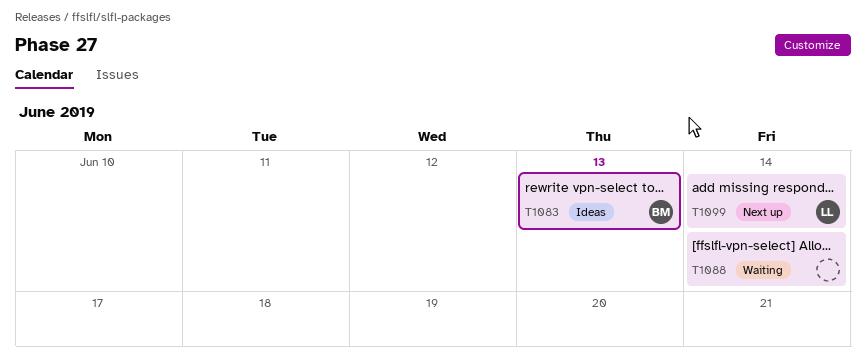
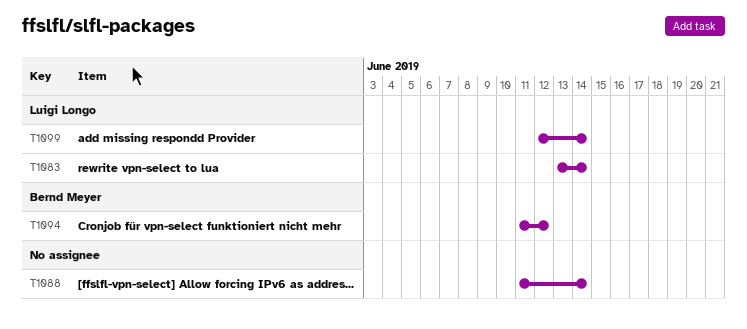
T1083, owner: Bernd Meyer -> Luigi Longo
T1083, due: Jun 13 -> Jun 14
T1094: none -> present

